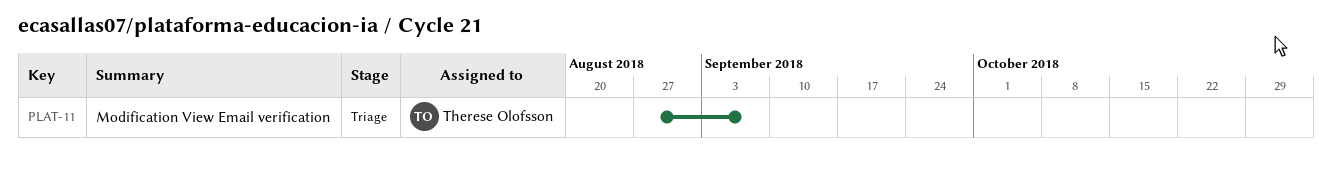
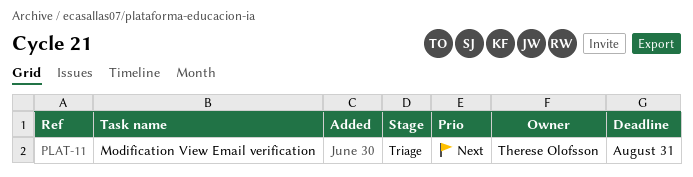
PLAT-11, due: Sep 7 -> Aug 31

